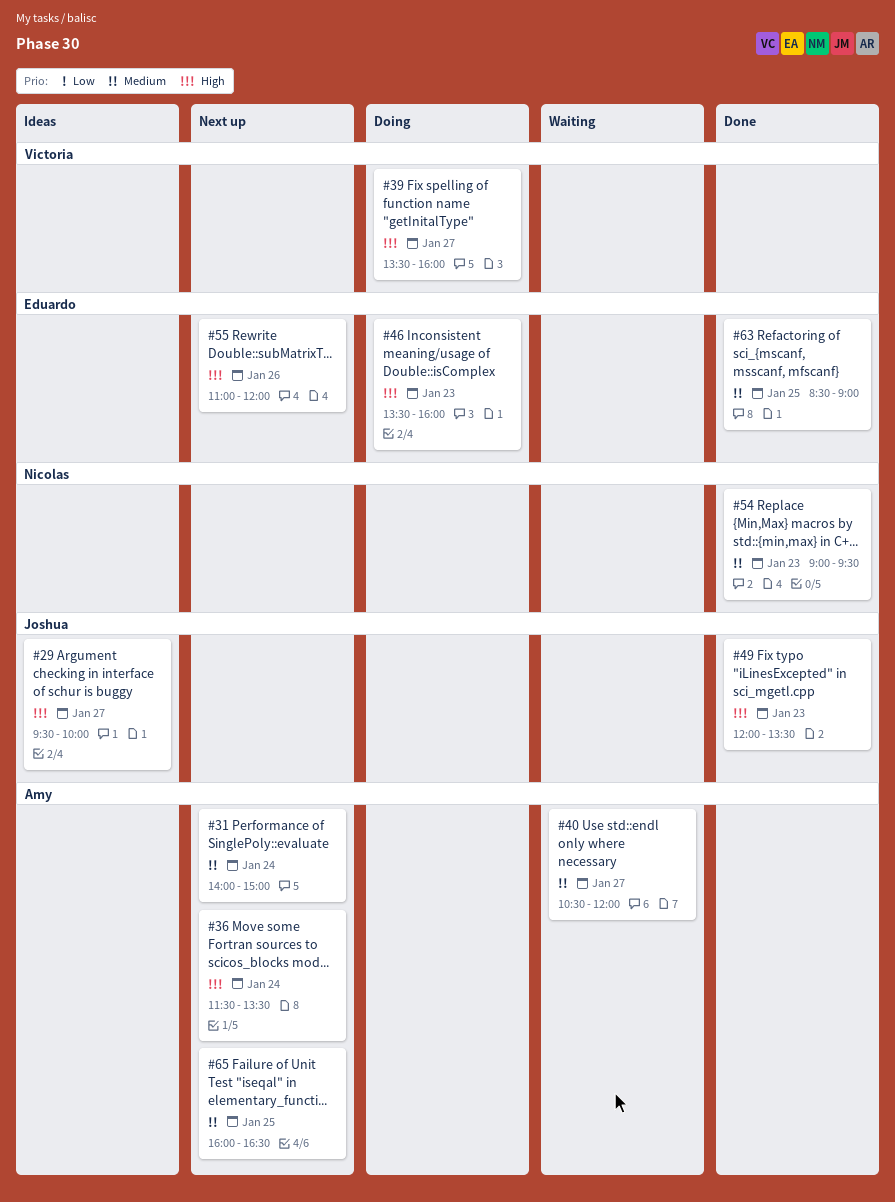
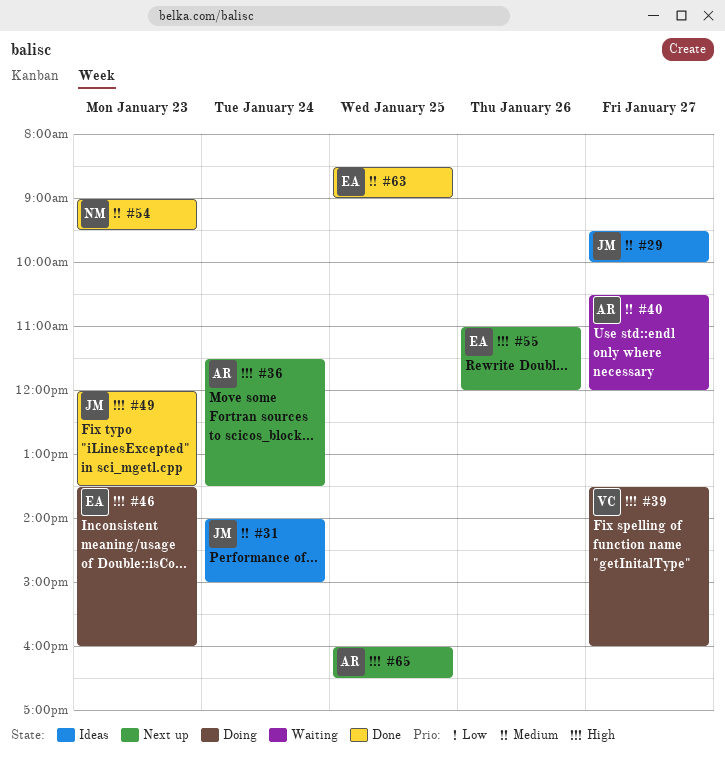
#29, priority: High -> Medium
#31, status: Next up -> Ideas
#31, owner: Amy -> Joshua
#65, priority: Medium -> High

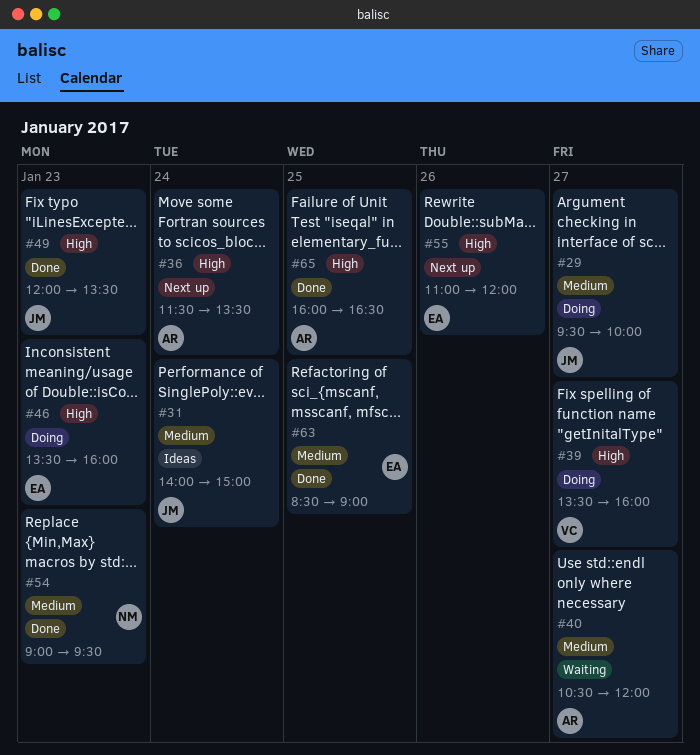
#29, status: Ideas -> Doing
#65, status: Next up -> Done

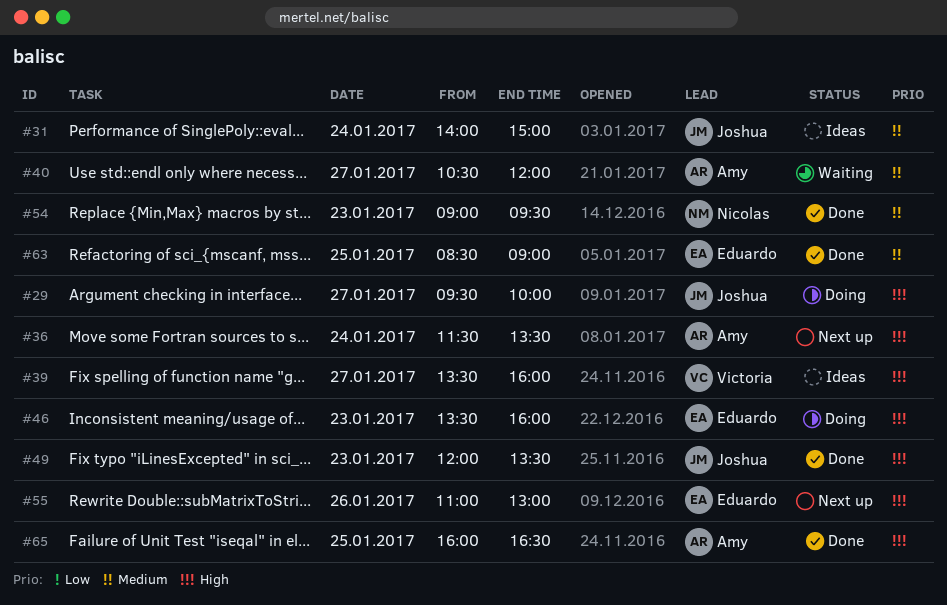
#29, priority: Medium -> High
#39, status: Doing -> Ideas
#55, ends: 12:00 -> 13:00

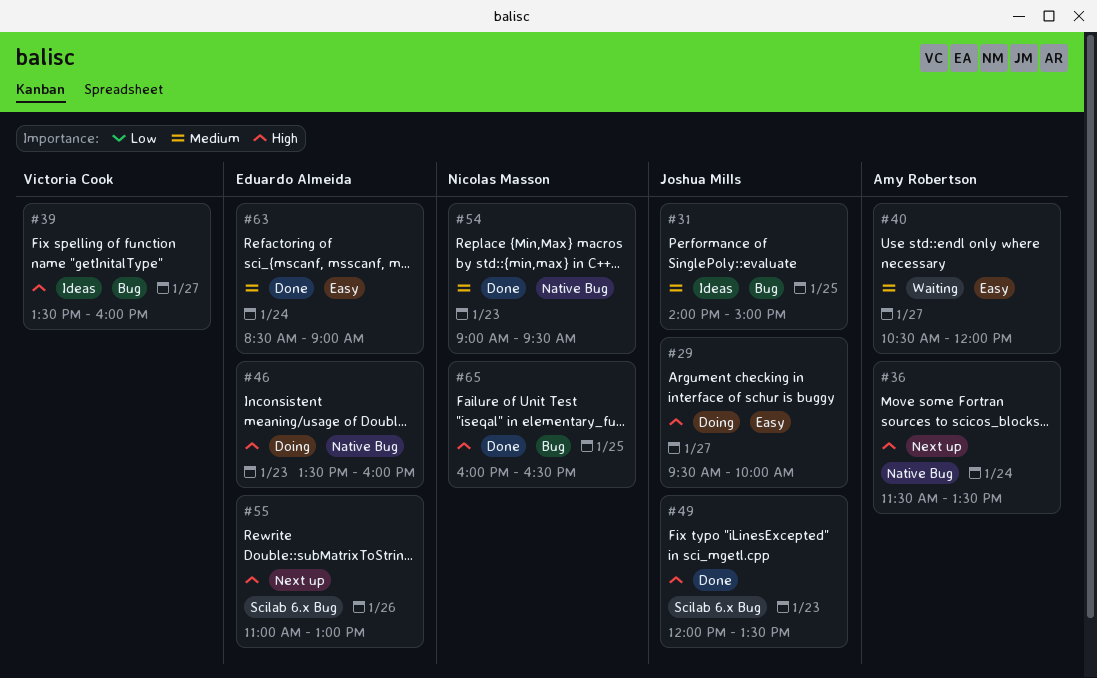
#31, day: Jan 24 -> Jan 25
#63, day: Jan 25 -> Jan 24
#65, owner: Amy Robertson -> Nicolas Masson

